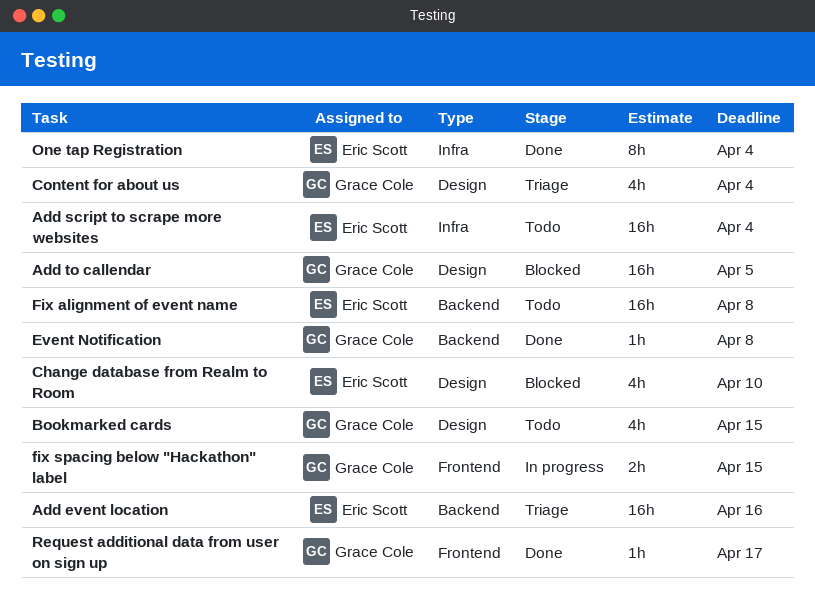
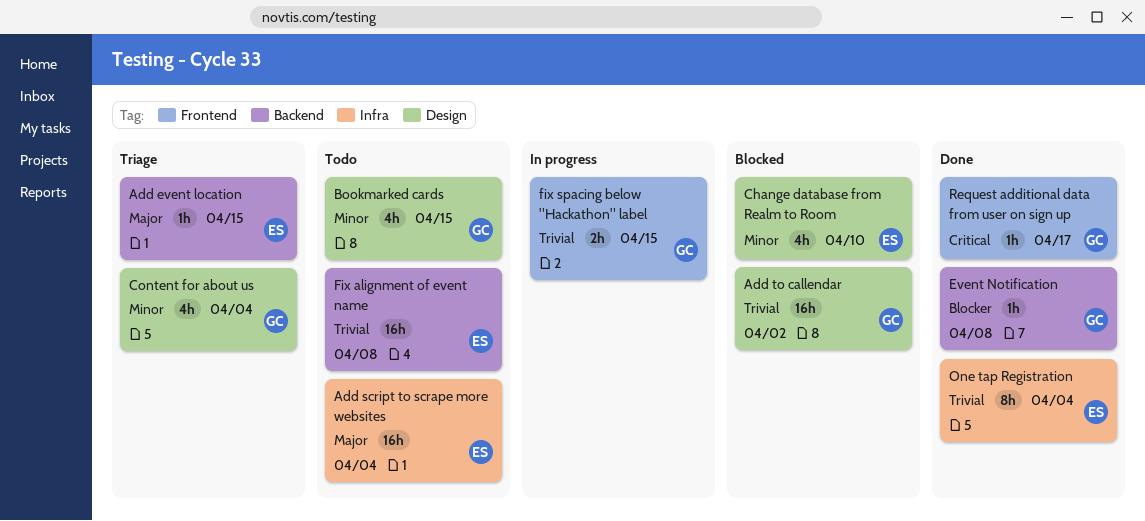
Add event location, estimate: 16h -> 1h
Add event location, due: Apr 16 -> Apr 15
Add to callendar, due: Apr 5 -> Apr 2

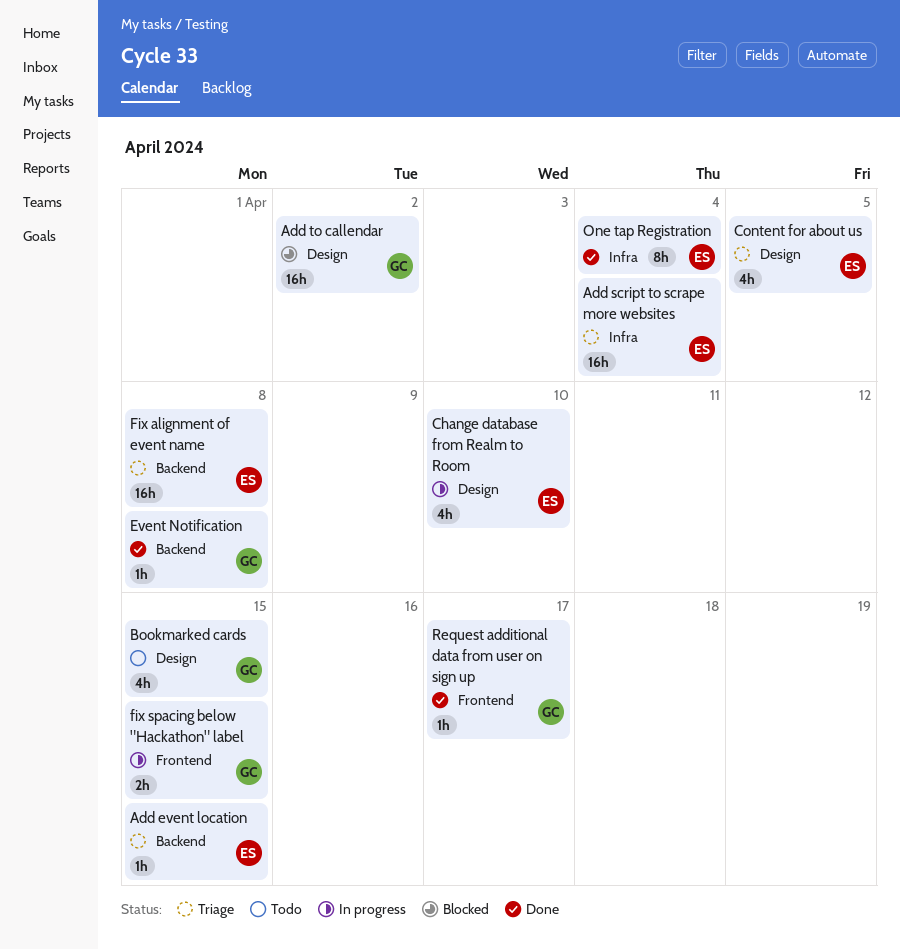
Add script to scrape more websites, status: Todo -> Triage
Change database from Realm to Room, status: Blocked -> In progress
Content for about us, owner: GC -> ES
Content for about us, due: Apr 4 -> Apr 5
Fix alignment of event name, status: Todo -> Triage

